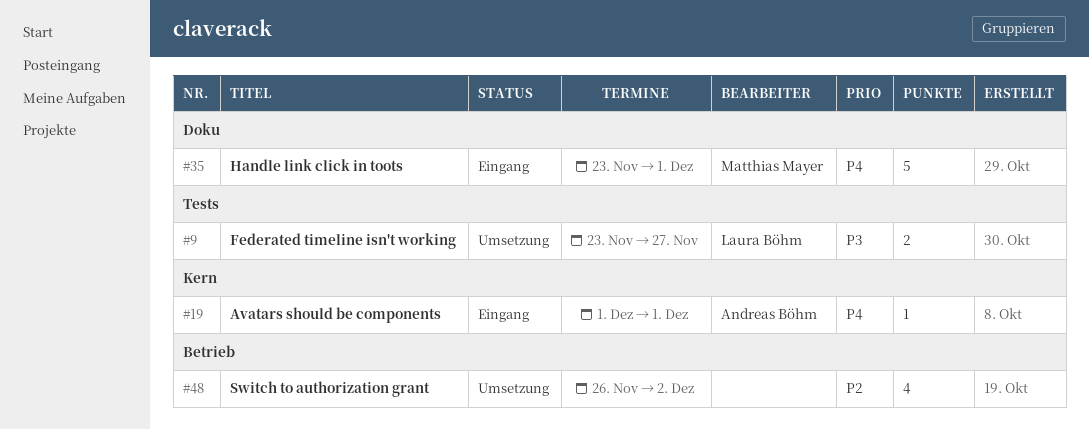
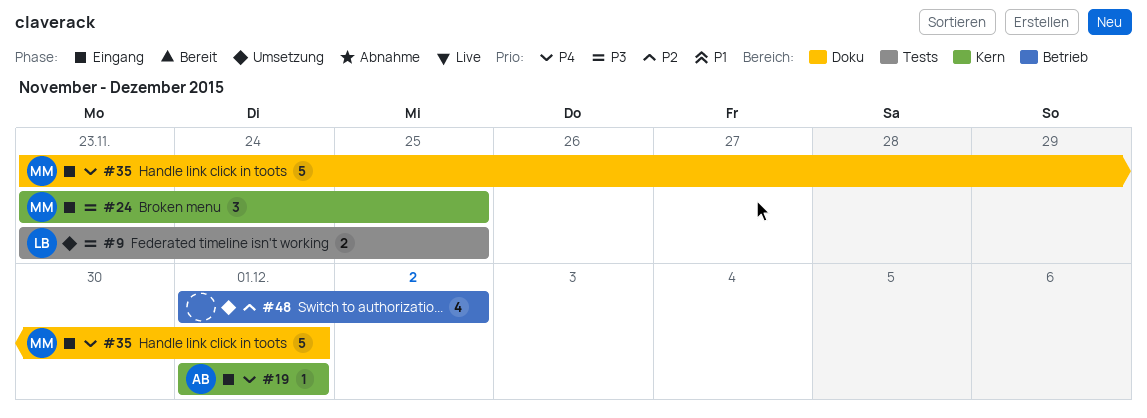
#9, due: Nov 27 -> Nov 25
#24: none -> present
#48, start: Nov 26 -> Dec 1

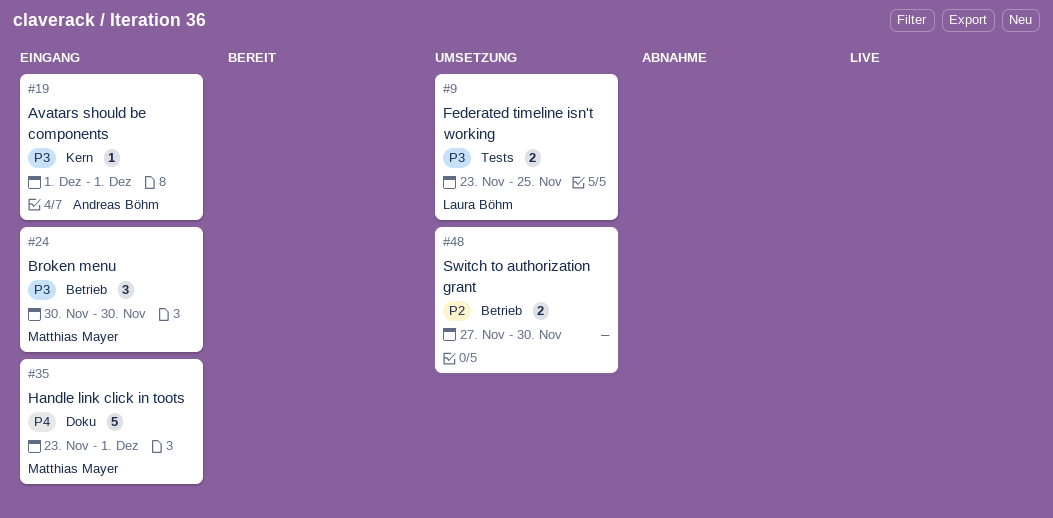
#19, priority: P4 -> P3
#24, label: Kern -> Betrieb
#24, start: Nov 23 -> Nov 30
#24, due: Nov 25 -> Nov 30
#48, estimate: 4 -> 2
#48, start: Dec 1 -> Nov 27
#48, due: Dec 2 -> Nov 30

